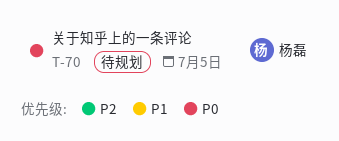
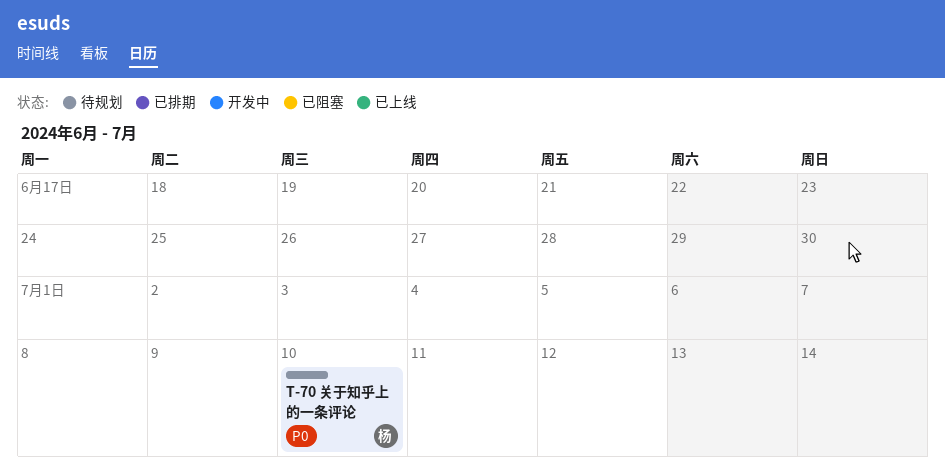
T-70, due: Jul 5 -> Jul 10

